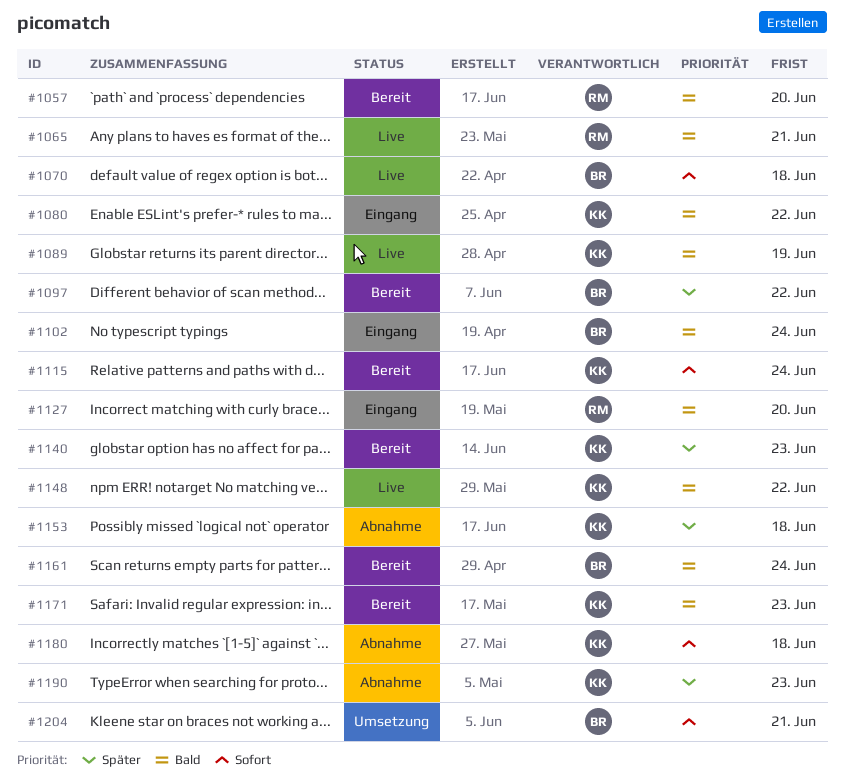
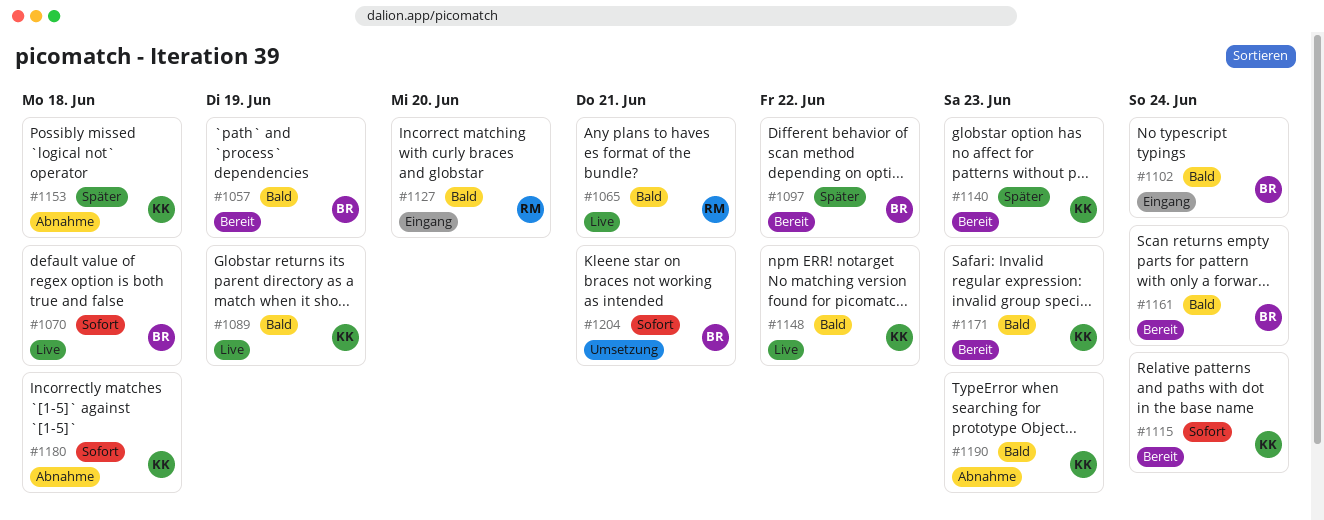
#1057, owner: RM -> BR
#1057, due: Jun 20 -> Jun 19
#1080: present -> none
#1190, priority: Später -> Bald

